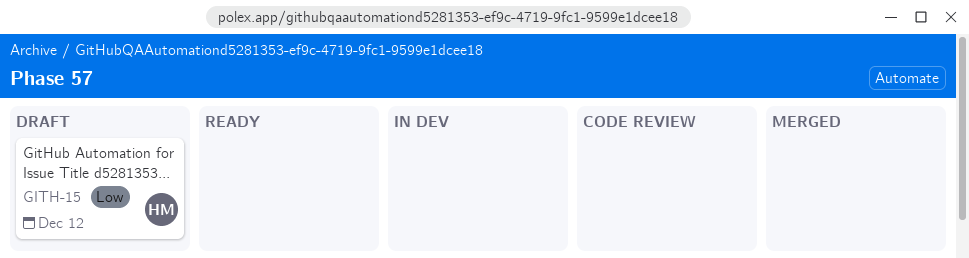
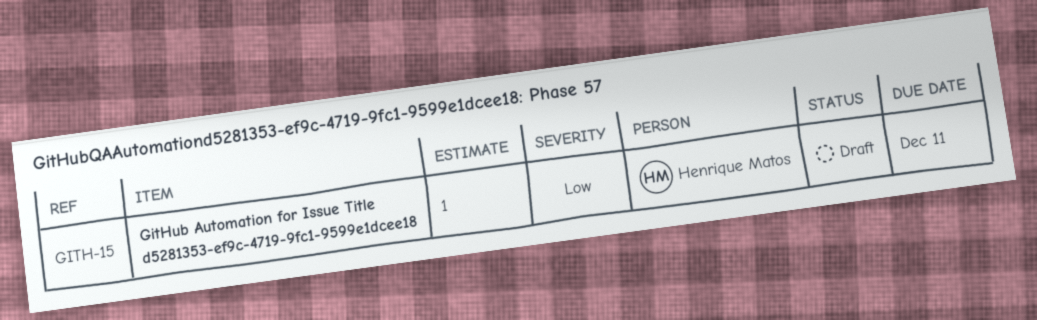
GITH-15, due: Dec 12 -> Dec 11

